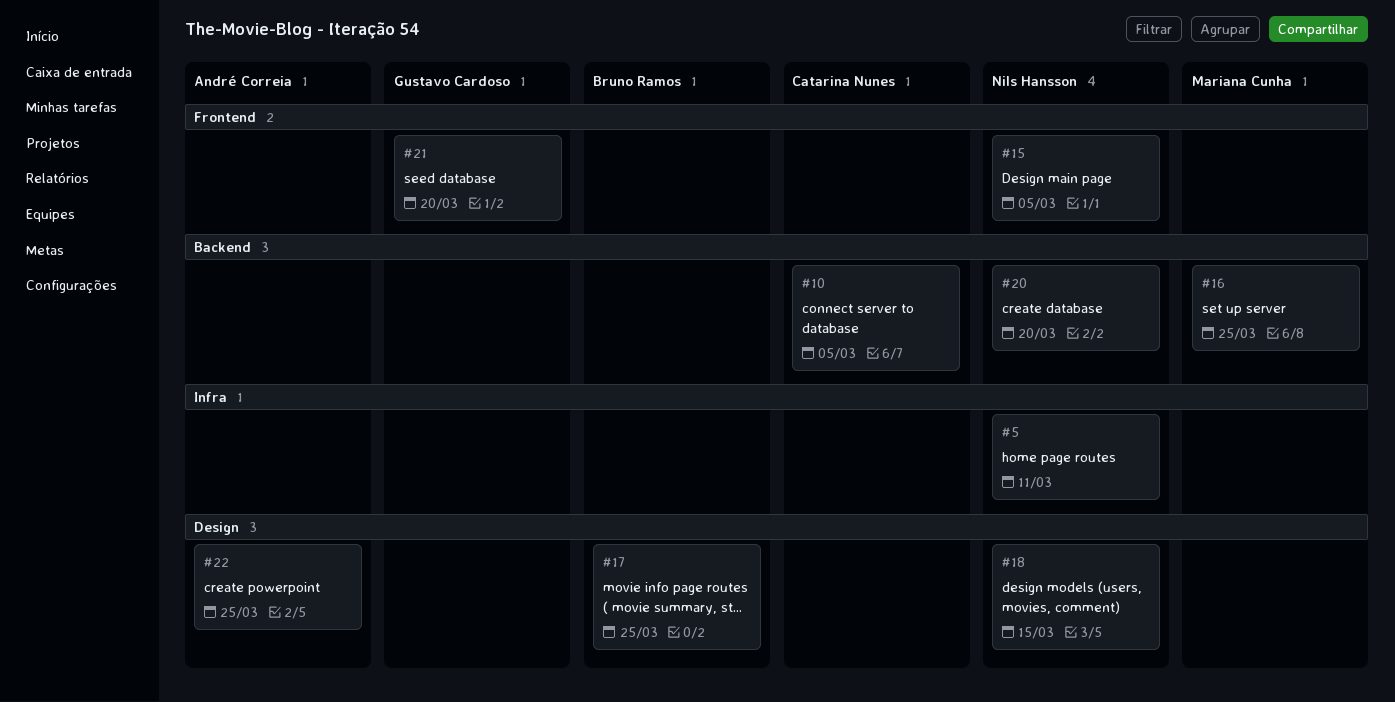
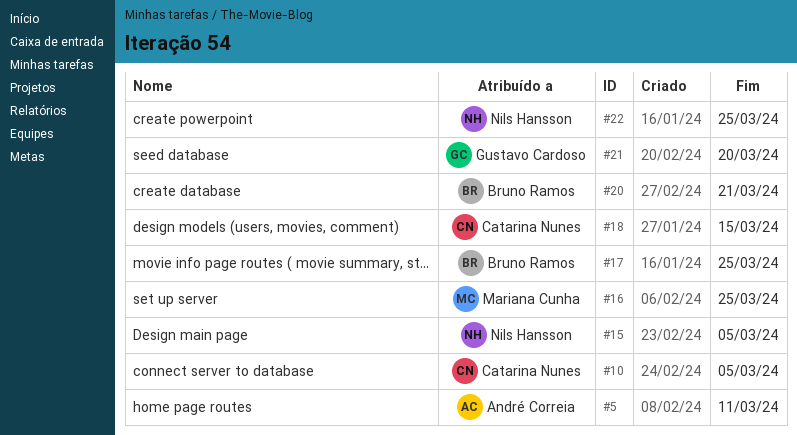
#5, owner: Nils Hansson -> André Correia
#18, owner: Nils Hansson -> Catarina Nunes
#20, owner: Nils Hansson -> Bruno Ramos
#20, due: Mar 20 -> Mar 21
#22, owner: André Correia -> Nils Hansson

